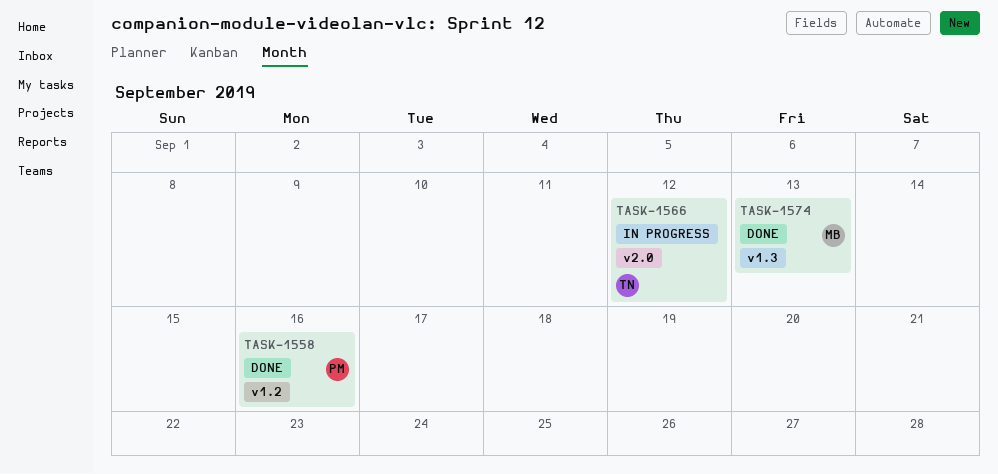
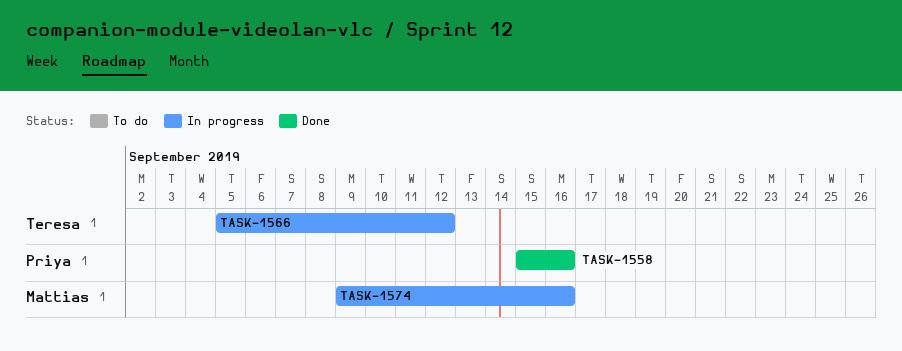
TASK-1574, status: Done -> In progress
TASK-1574, due: Sep 13 -> Sep 16

